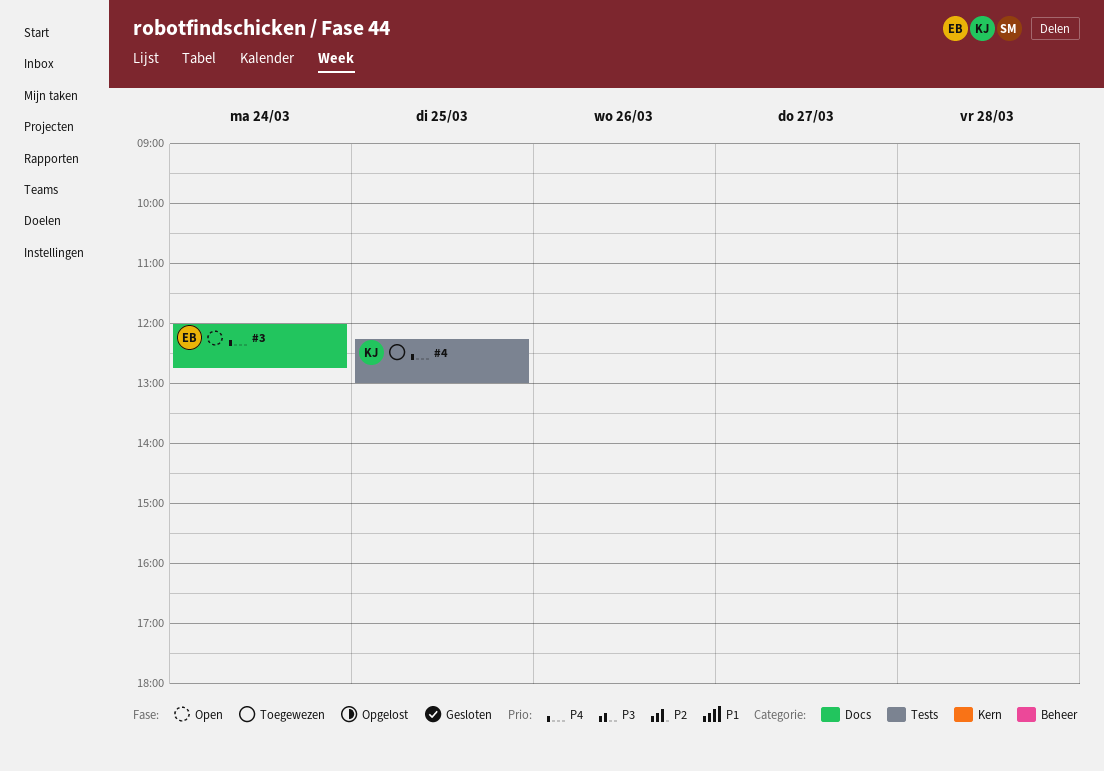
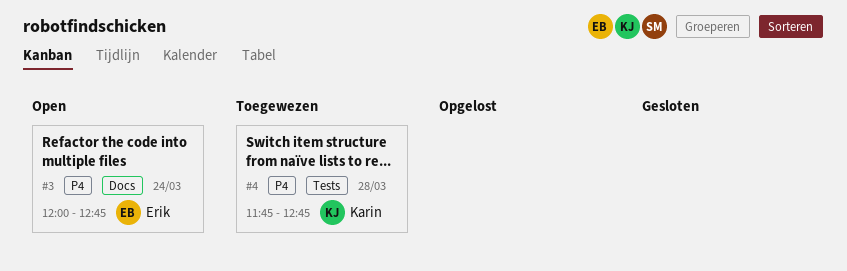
#4, day: Mar 25 -> Mar 28
#4, begins: 12:15 -> 11:45
#4, ends: 13:00 -> 12:45

